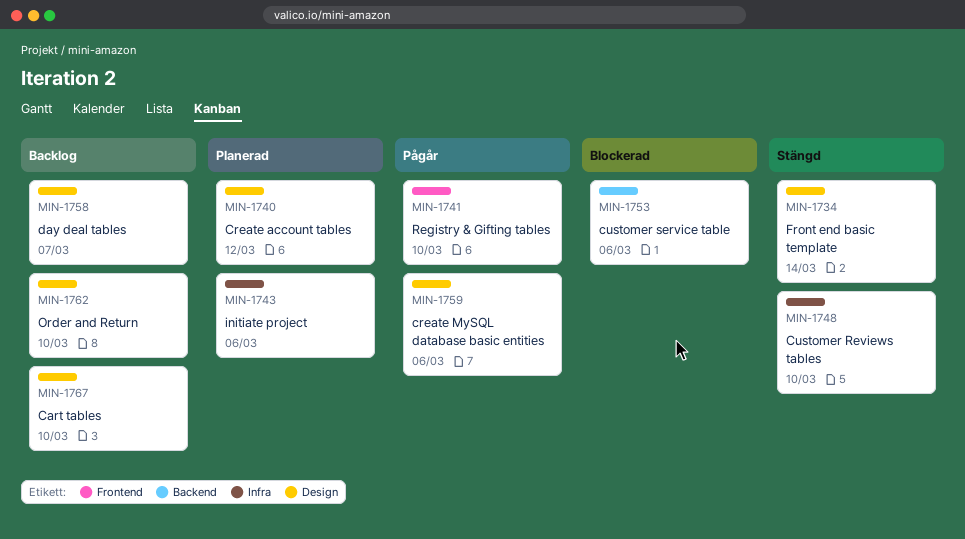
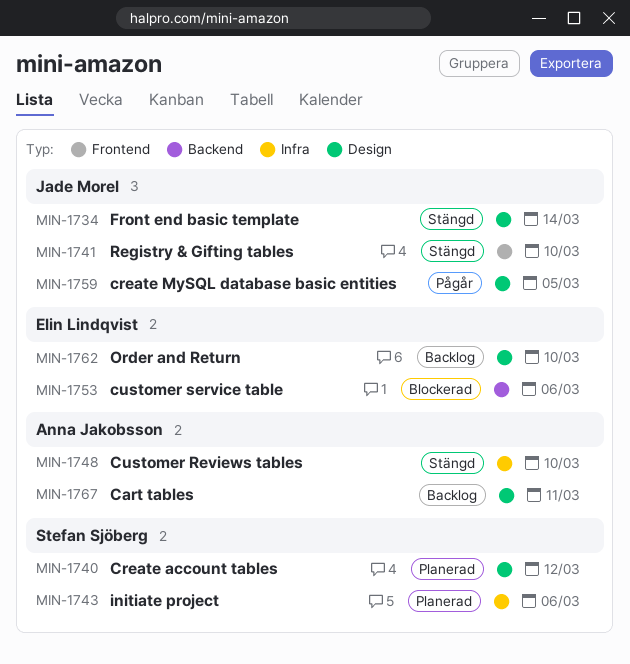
MIN-1741, status: Pågår -> Stängd
MIN-1758: present -> none
MIN-1759, due: Mar 6 -> Mar 5
MIN-1767, due: Mar 10 -> Mar 11

